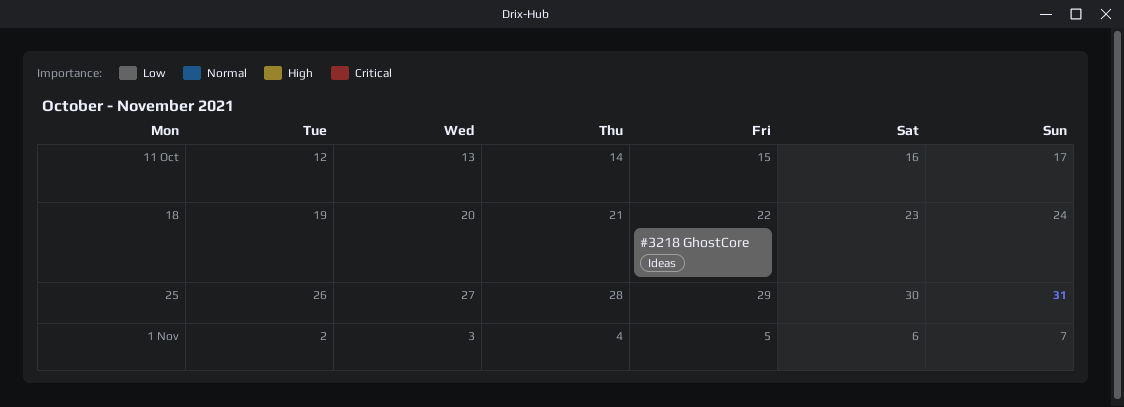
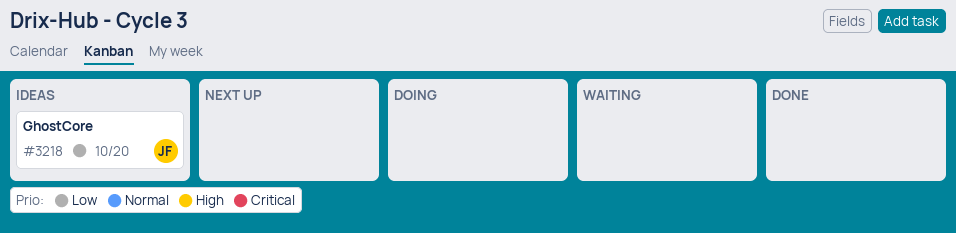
#3218, due: Oct 22 -> Oct 20

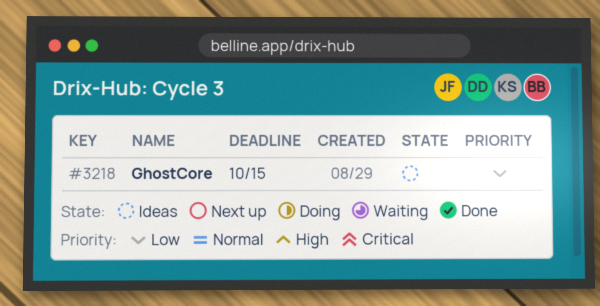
#3218, due: Oct 20 -> Oct 15

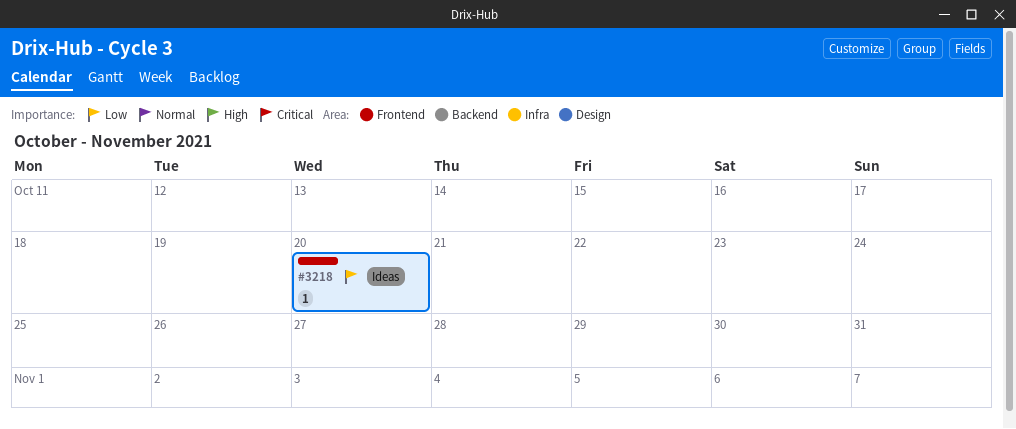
#3218, due: Oct 15 -> Oct 20

